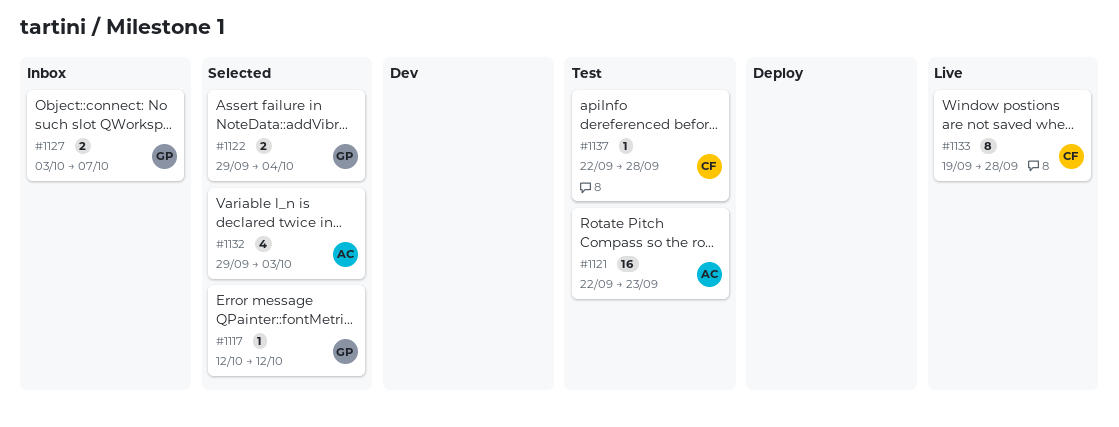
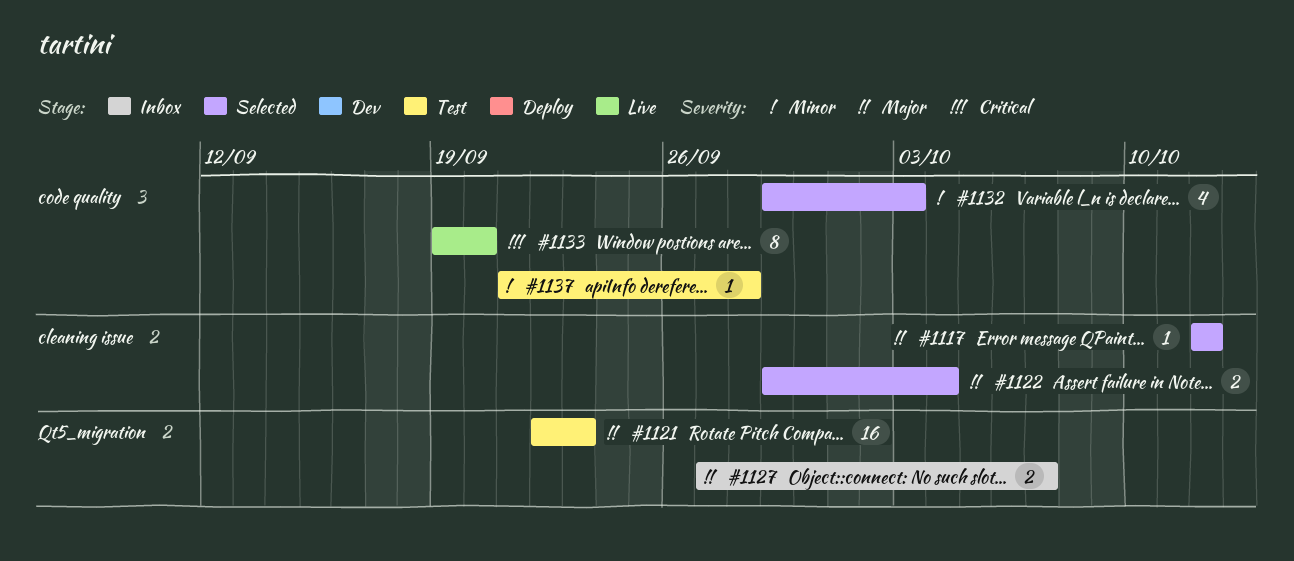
#1127, start: Oct 3 -> Sep 27
#1133, due: Sep 28 -> Sep 20
#1137, start: Sep 22 -> Sep 21

